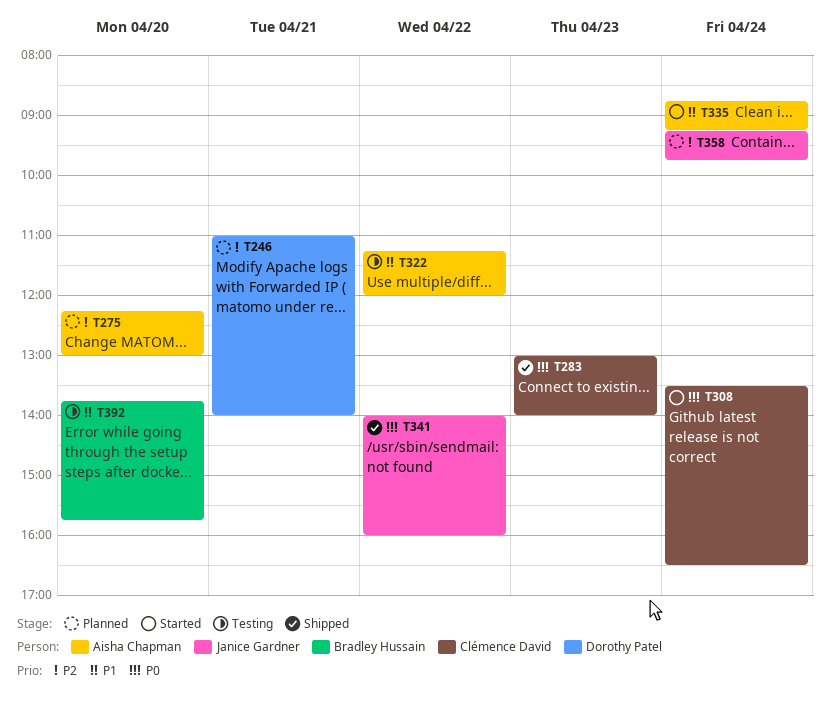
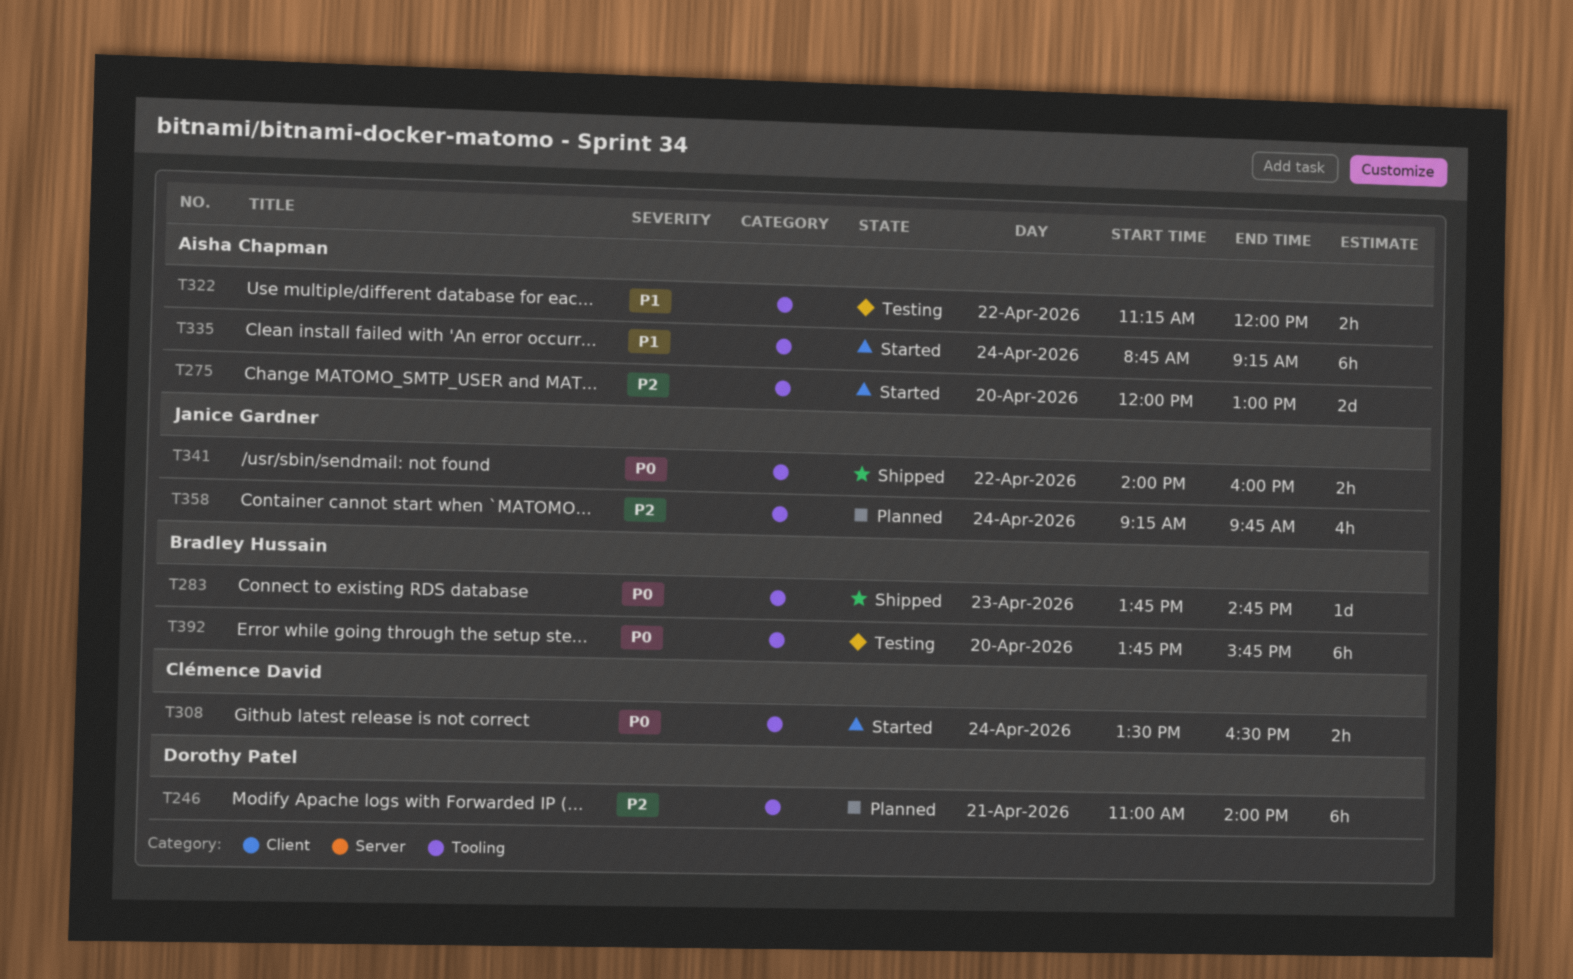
T275, status: Planned -> Started
T275, begins: 12:15 -> 12:00
T283, owner: Clémence David -> Bradley Hussain
T283, begins: 13:00 -> 13:45
T283, ends: 14:00 -> 14:45
T392, priority: P1 -> P0

